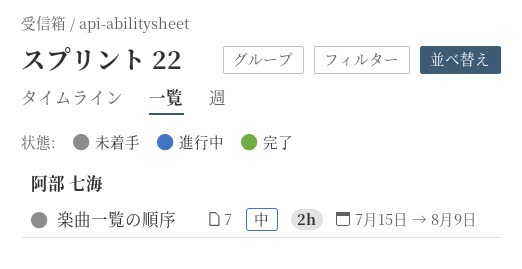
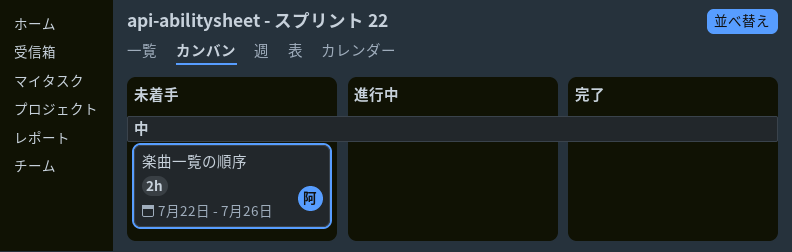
楽曲一覧の順序, start: Jul 15 -> Jul 22
楽曲一覧の順序, due: Aug 9 -> Jul 26

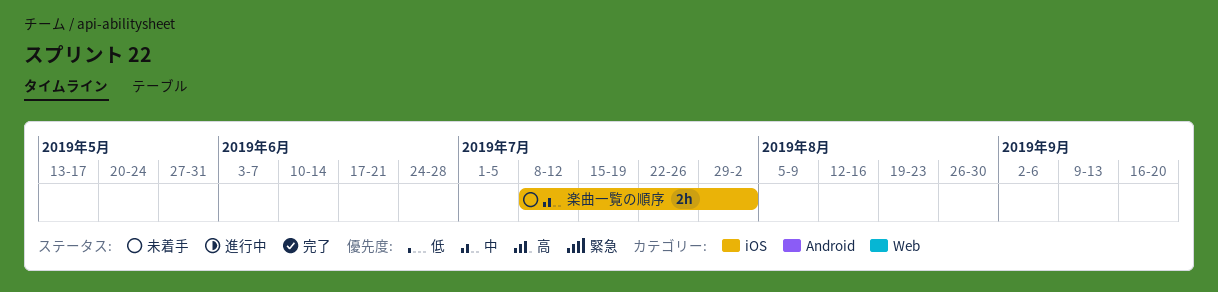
楽曲一覧の順序, start: Jul 22 -> Jul 8
楽曲一覧の順序, due: Jul 26 -> Aug 2

